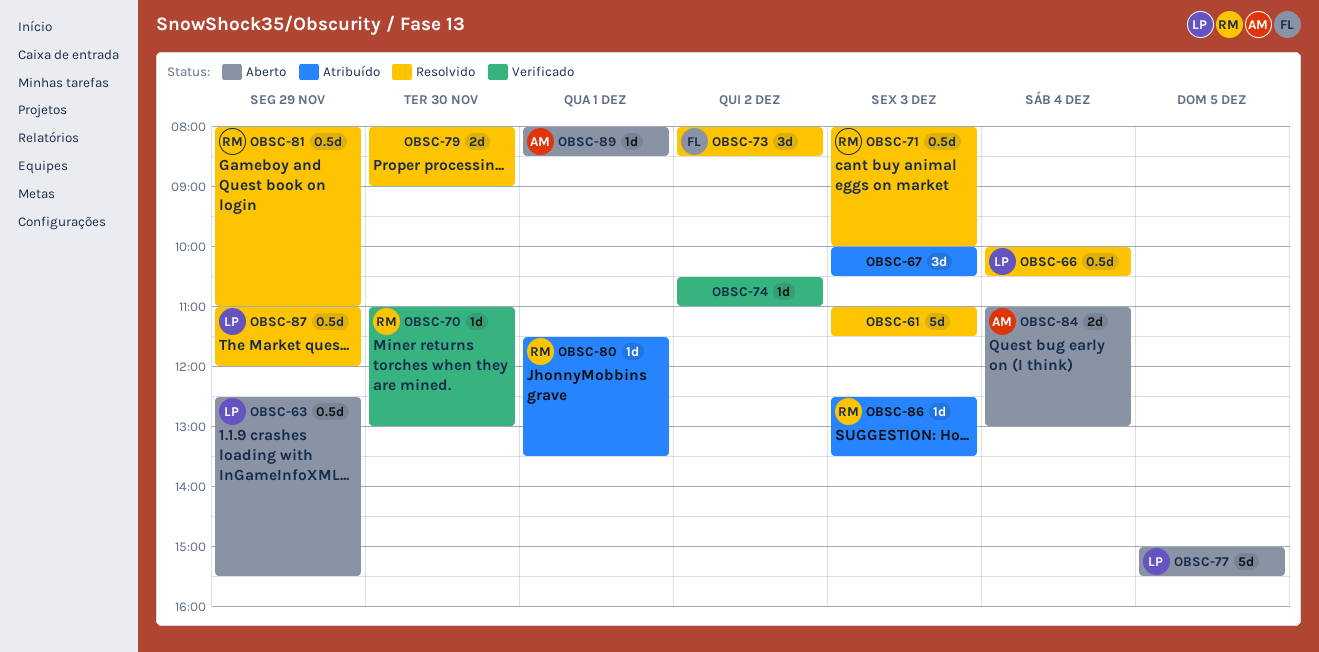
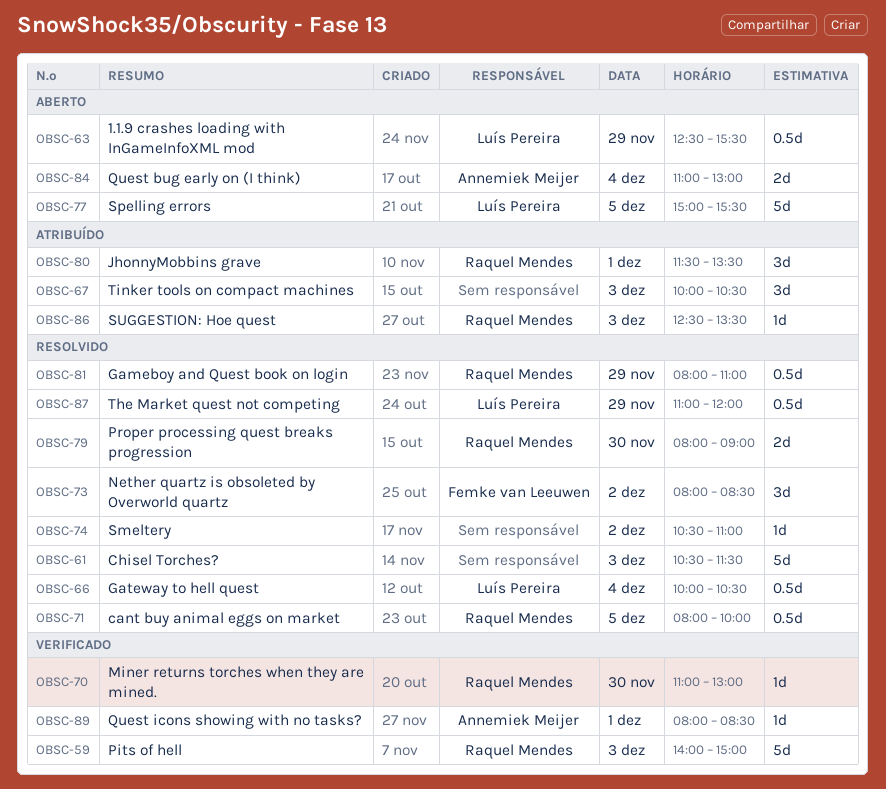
OBSC-59: none -> present
OBSC-61, begins: 11:00 -> 10:30
OBSC-71, day: Dec 3 -> Dec 5
OBSC-74, status: Verificado -> Resolvido
OBSC-79, owner: none -> Raquel Mendes
OBSC-80, estimate: 1d -> 3d
OBSC-89, status: Aberto -> Verificado

